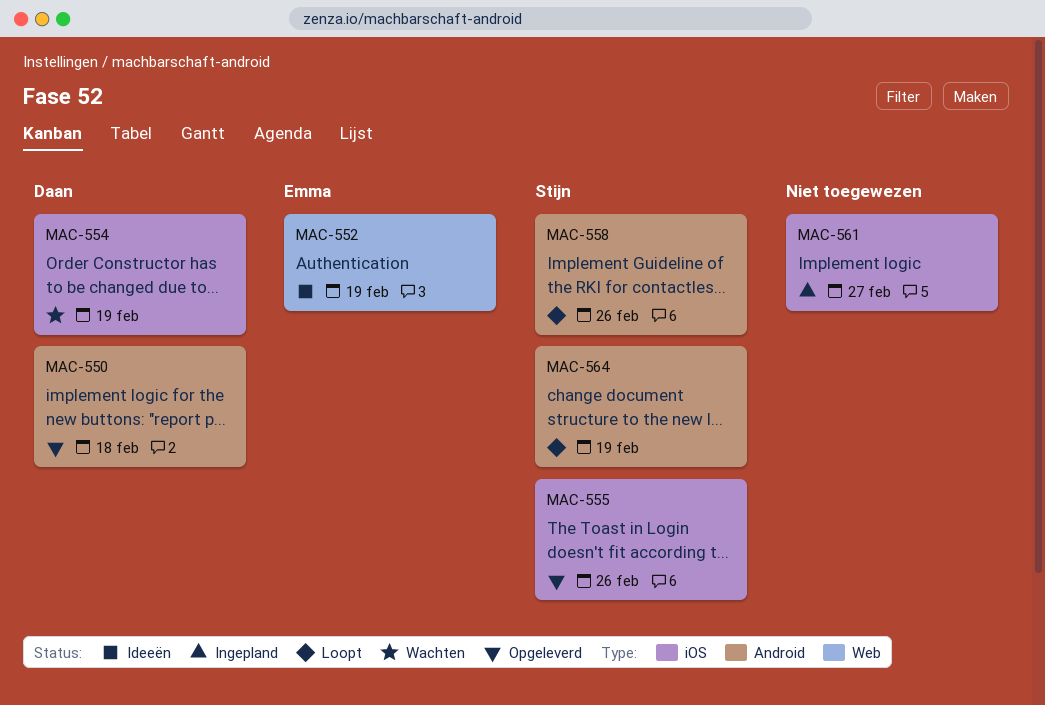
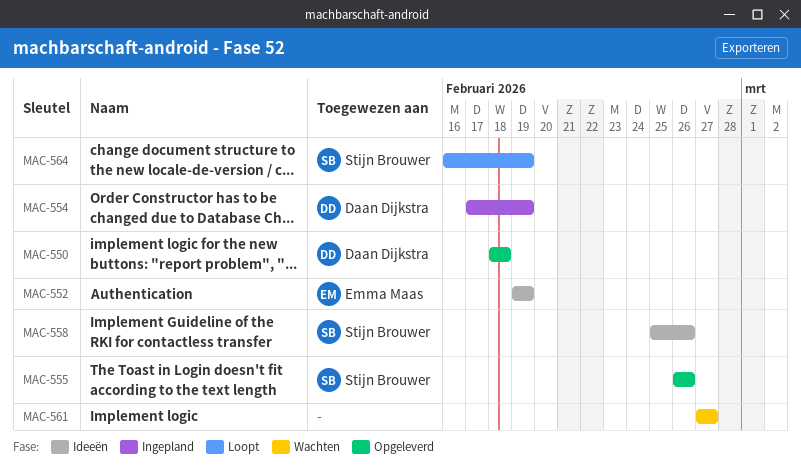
MAC-554, status: Wachten -> Ingepland
MAC-558, status: Loopt -> Ideeën
MAC-561, status: Ingepland -> Wachten

